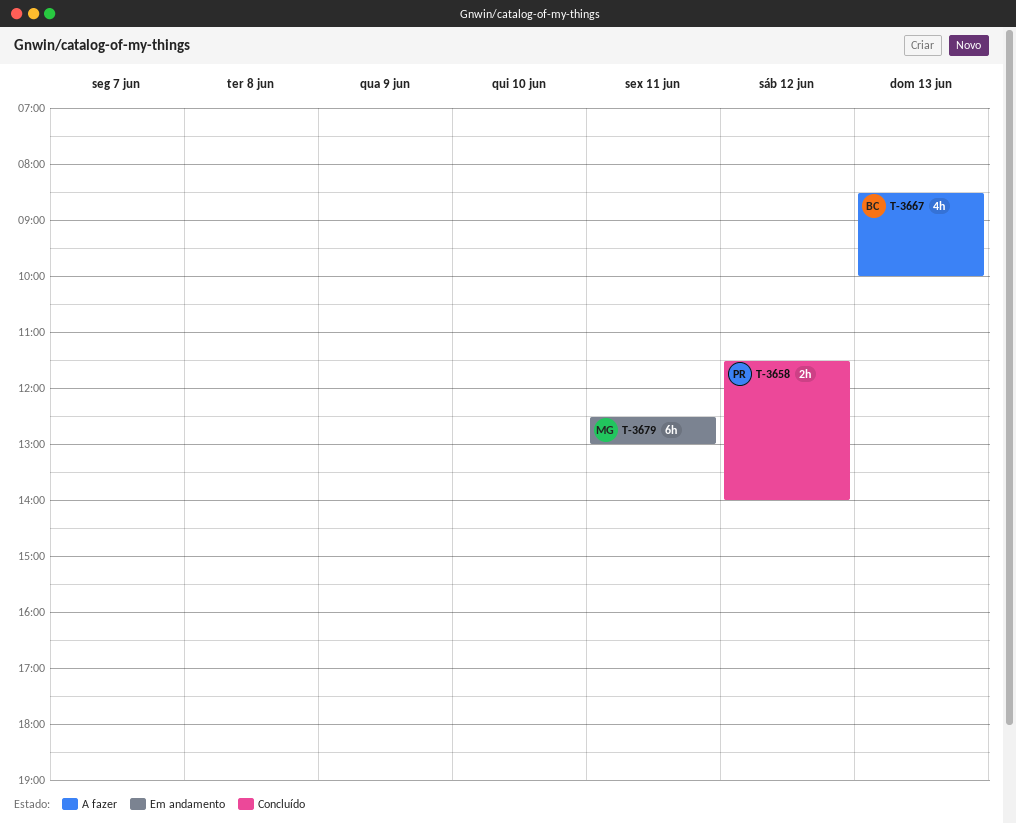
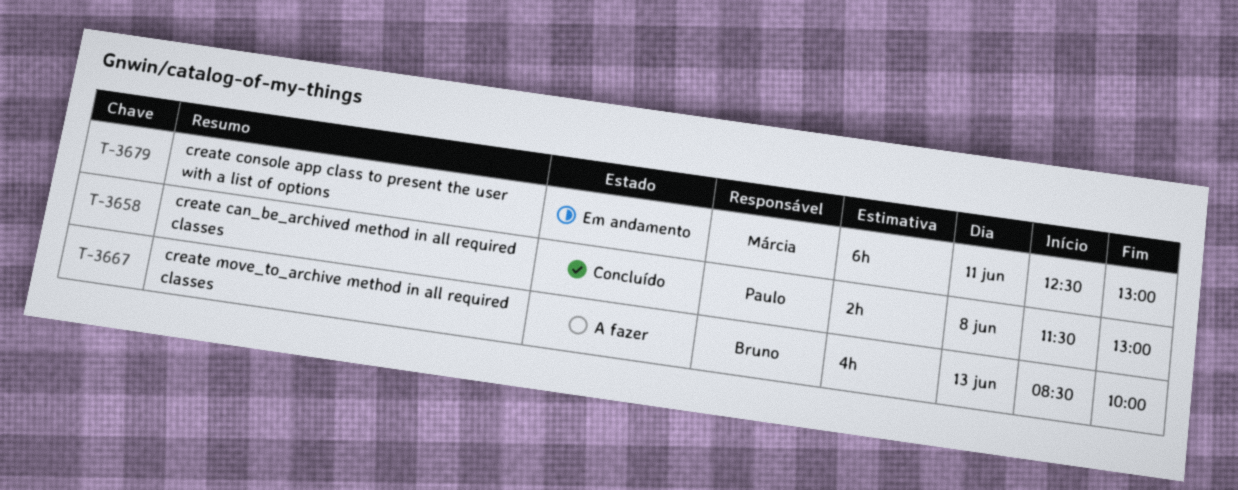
T-3658, day: Jun 12 -> Jun 8
T-3658, ends: 14:00 -> 13:00

